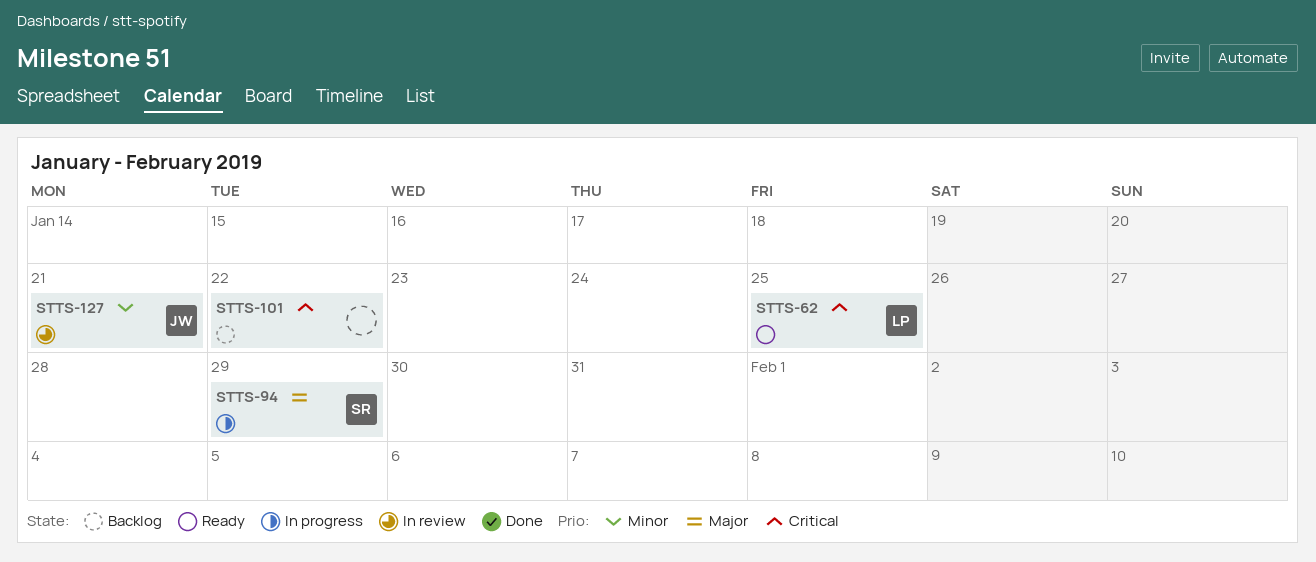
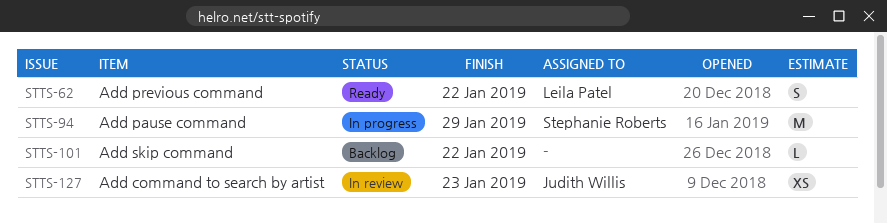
STTS-62, due: Jan 25 -> Jan 22
STTS-127, due: Jan 21 -> Jan 23

